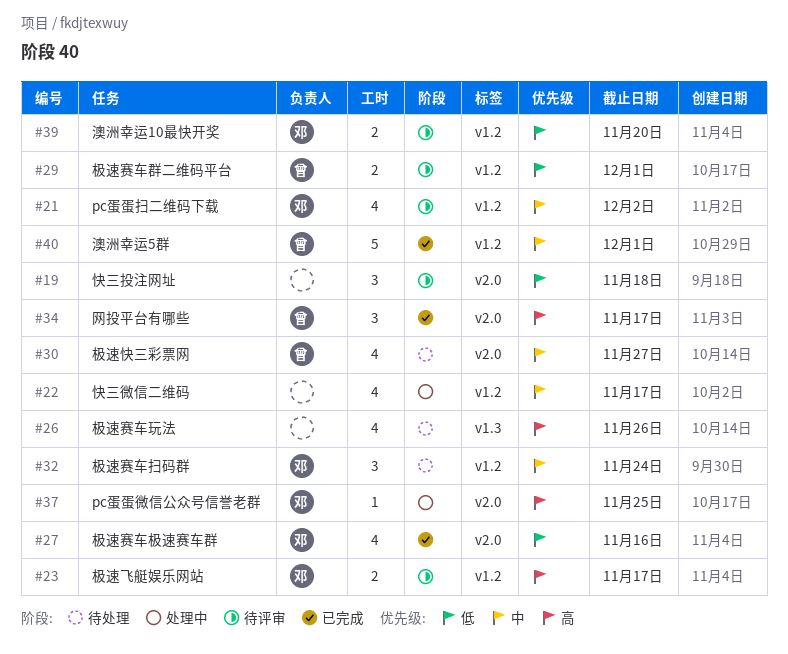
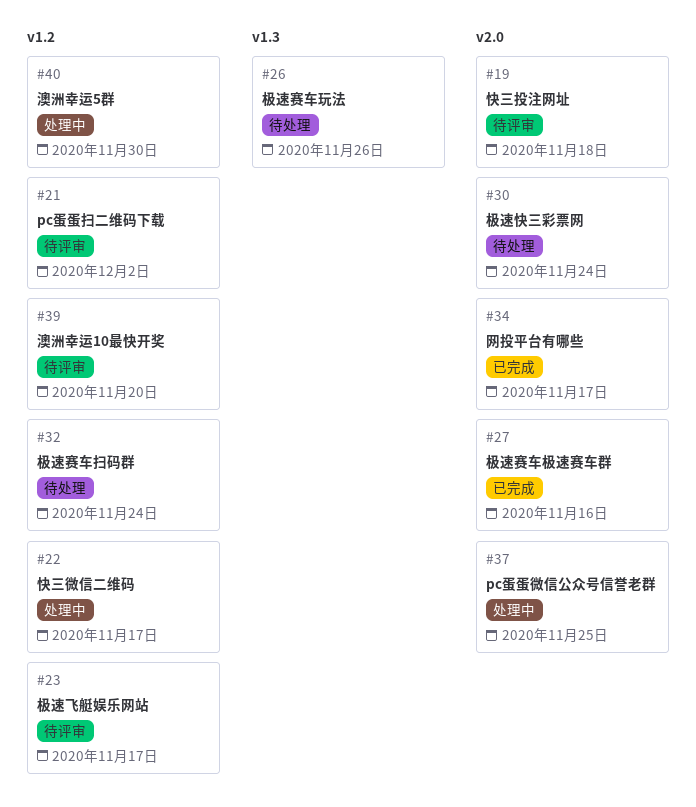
#29: present -> none
#30, due: Nov 27 -> Nov 24
#40, status: 已完成 -> 处理中
#40, due: Dec 1 -> Nov 30

